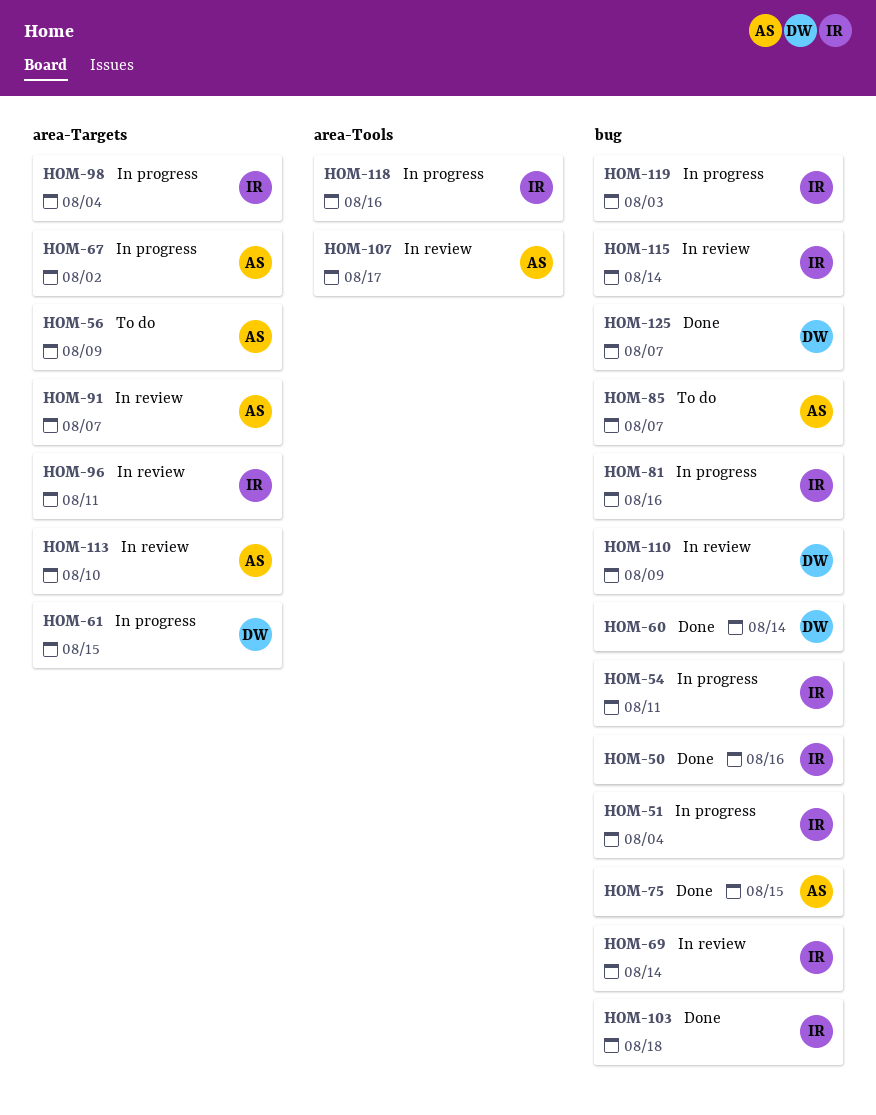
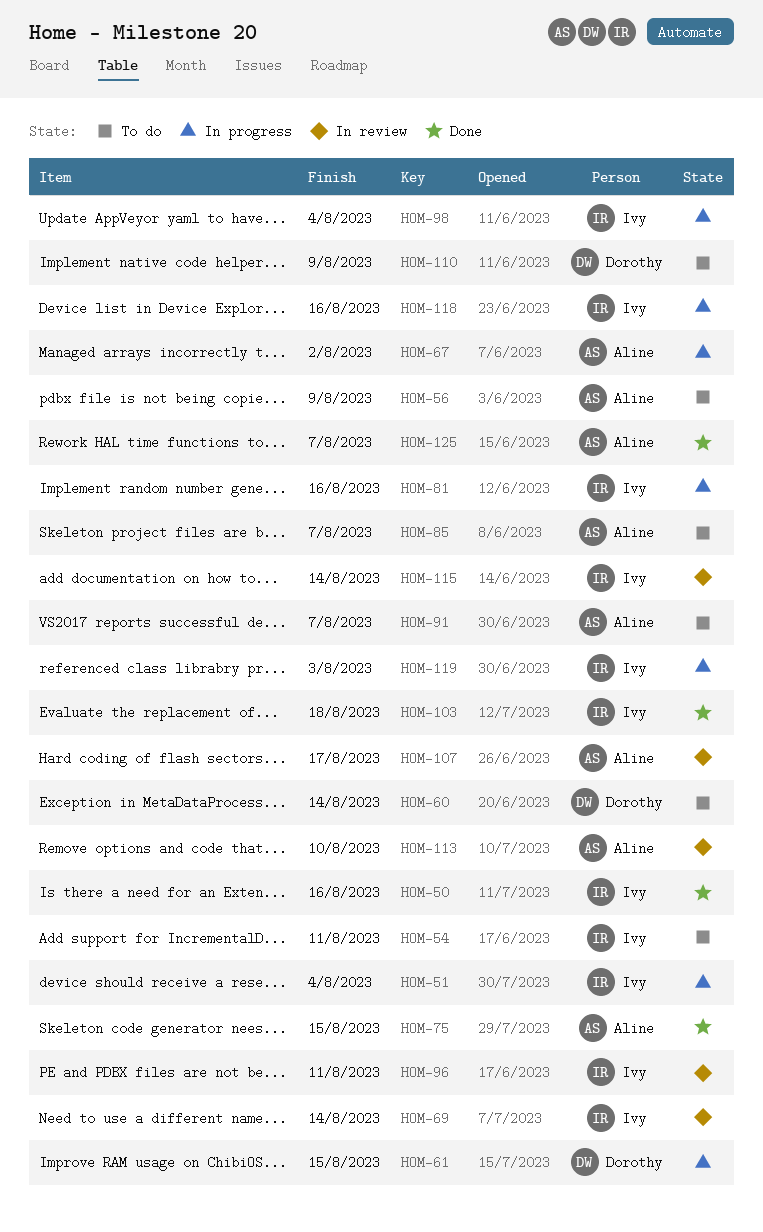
HOM-54, status: In progress -> To do
HOM-60, status: Done -> To do
HOM-91, status: In review -> To do
HOM-110, status: In review -> To do
HOM-125, owner: Dorothy -> Aline

